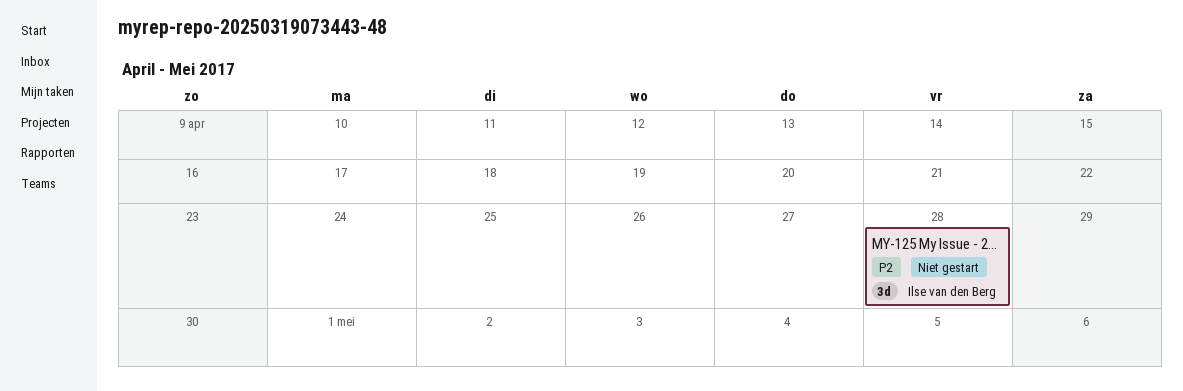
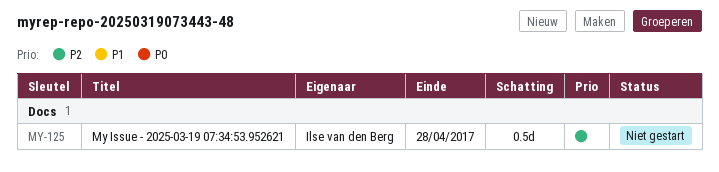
MY-125, estimate: 3d -> 0.5d

